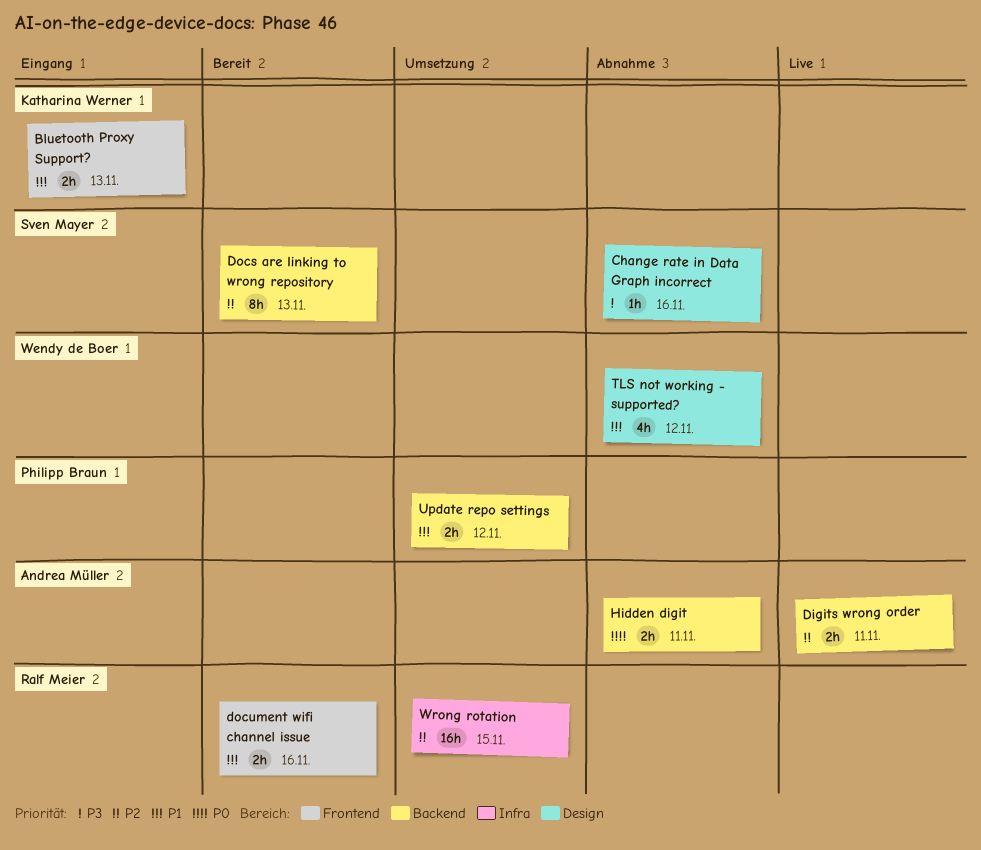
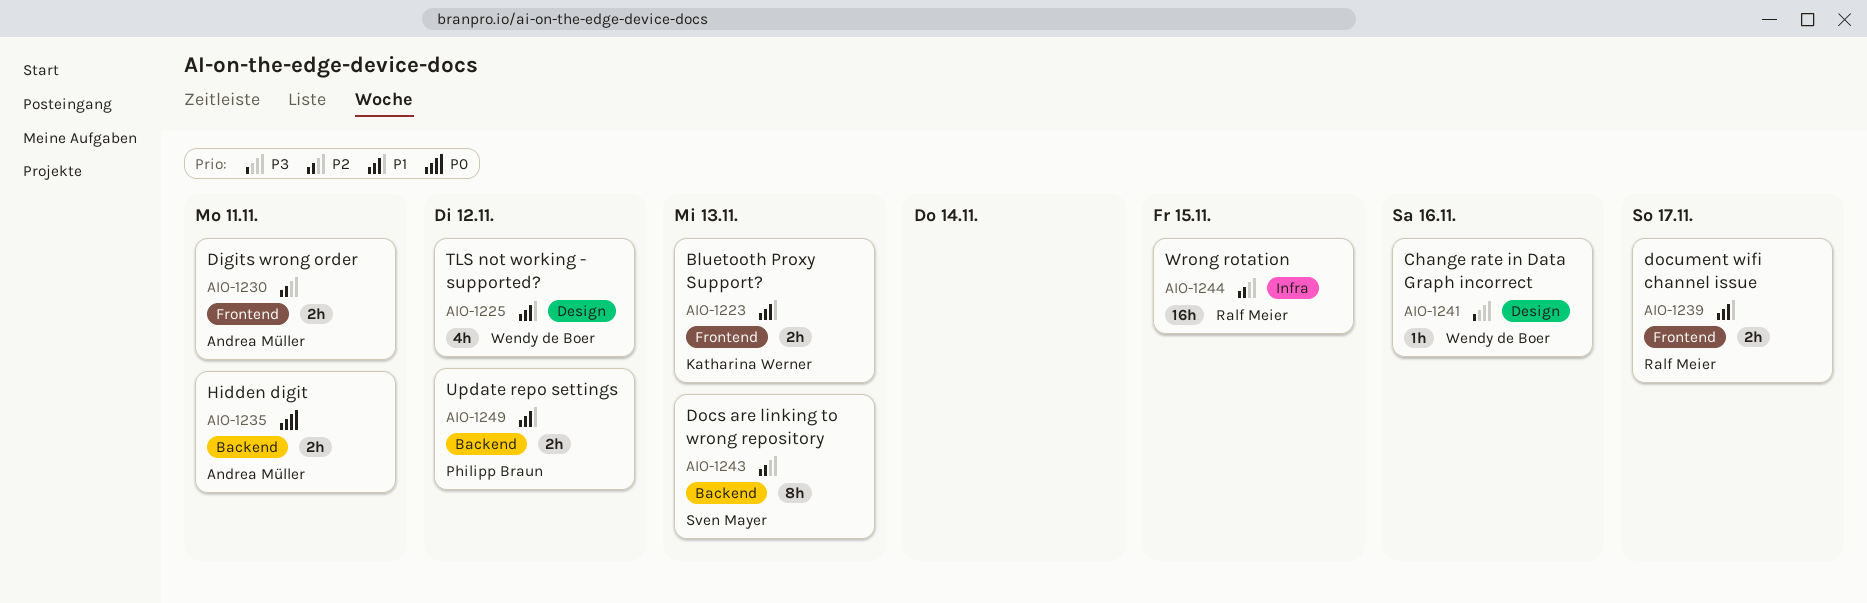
Change rate in Data Graph incorrect, owner: Sven Mayer -> Wendy de Boer
Digits wrong order, label: Backend -> Frontend
document wifi channel issue, due: Nov 16 -> Nov 17

